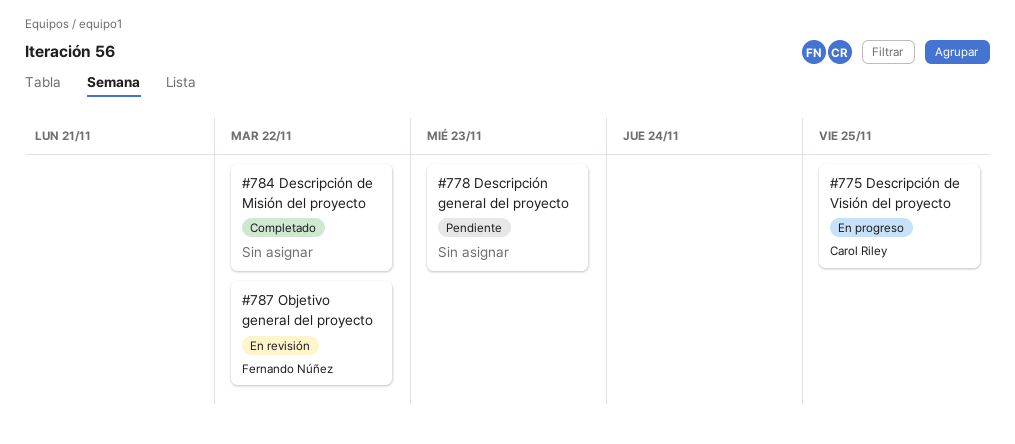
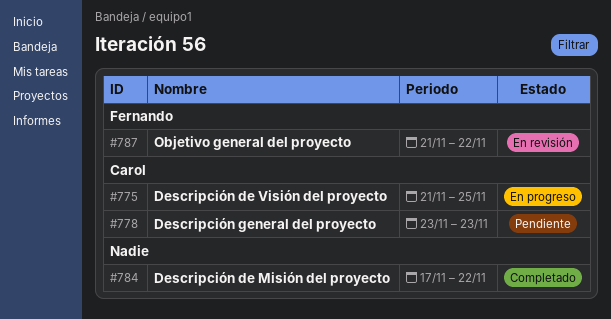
#778, owner: none -> Carol Riley

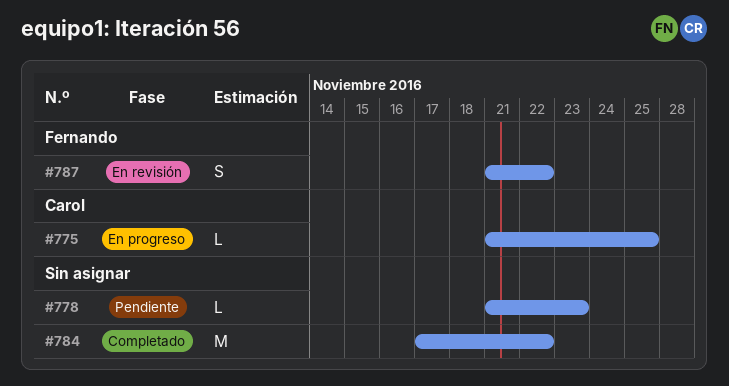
#778, owner: Carol -> none
#778, start: Nov 23 -> Nov 21

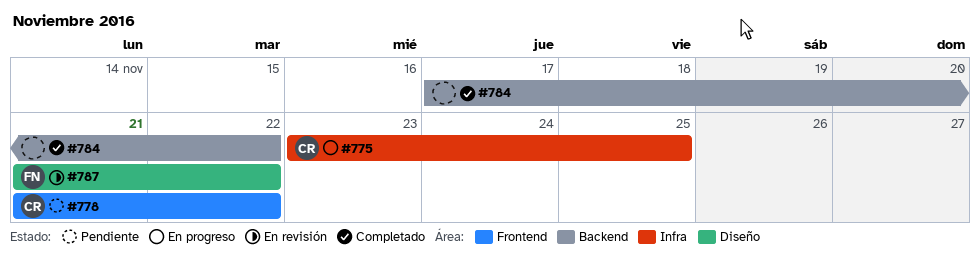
#775, start: Nov 21 -> Nov 23
#778, owner: none -> Carol
#778, due: Nov 23 -> Nov 22

